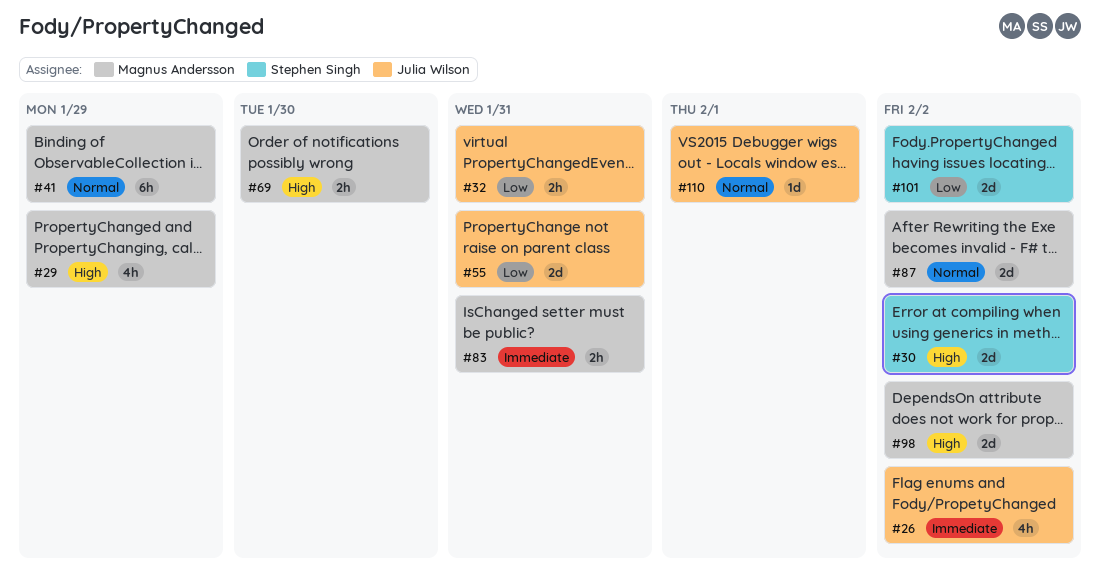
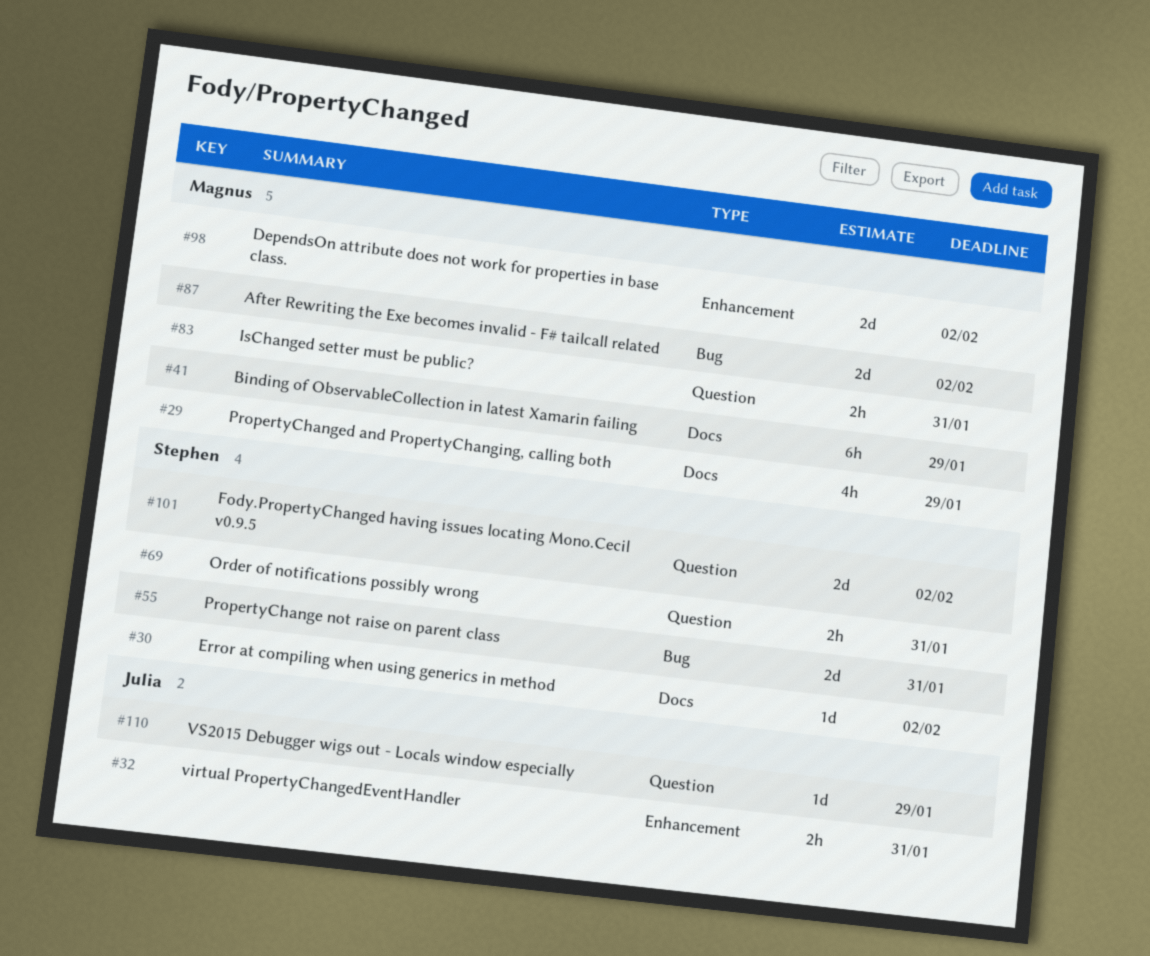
#26: present -> none
#30, estimate: 2d -> 1d
#55, owner: Julia Wilson -> Stephen Singh
#69, owner: Magnus Andersson -> Stephen Singh
#69, due: Jan 30 -> Jan 31
#110, due: Feb 1 -> Jan 29

